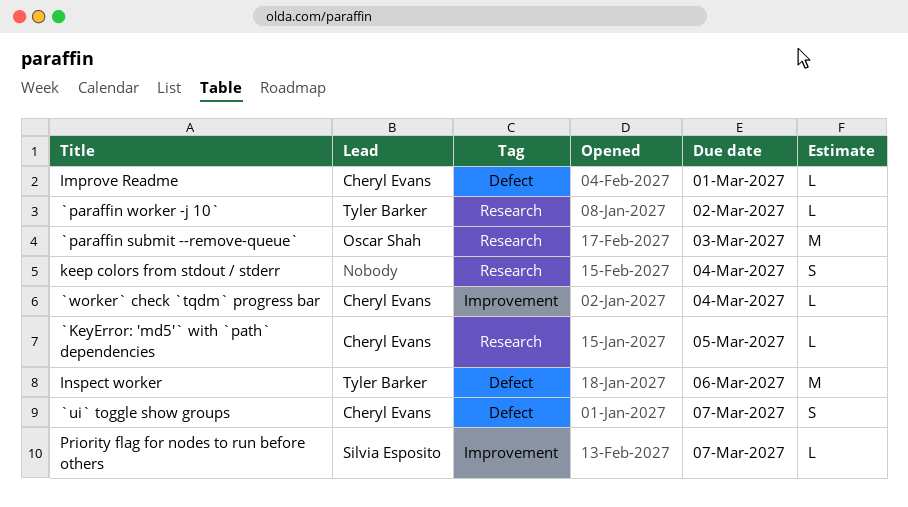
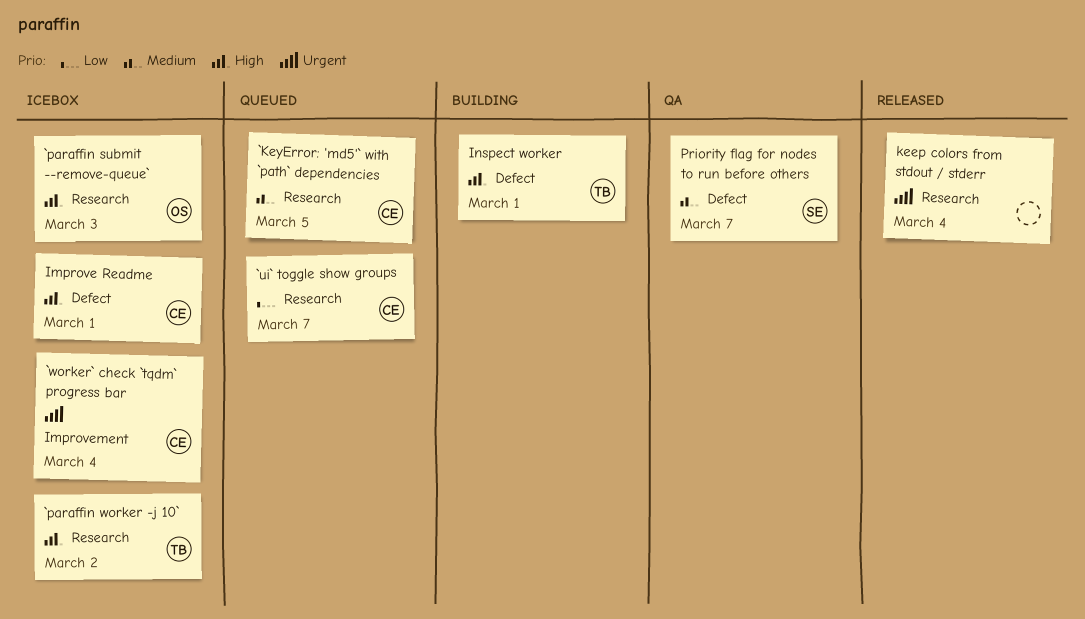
`ui` toggle show groups, label: Defect -> Research
Inspect worker, due: Mar 6 -> Mar 1
Priority flag for nodes to run before others, label: Improvement -> Defect

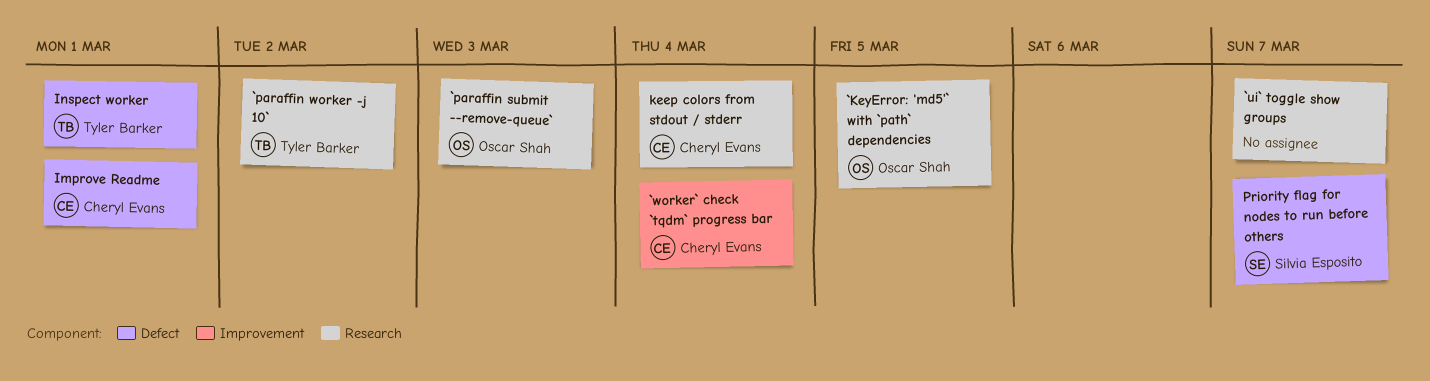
`KeyError: 'md5'` with `path` dependencies, owner: Cheryl Evans -> Oscar Shah
`ui` toggle show groups, owner: Cheryl Evans -> none
keep colors from stdout / stderr, owner: none -> Cheryl Evans

